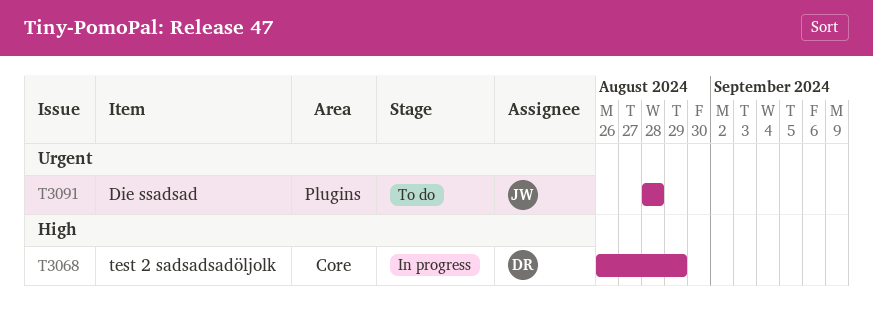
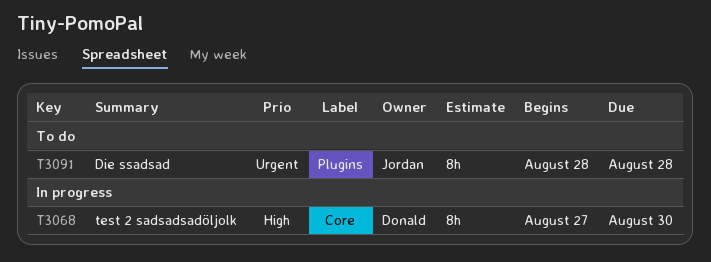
T3068, start: Aug 26 -> Aug 27
T3068, due: Aug 29 -> Aug 30

